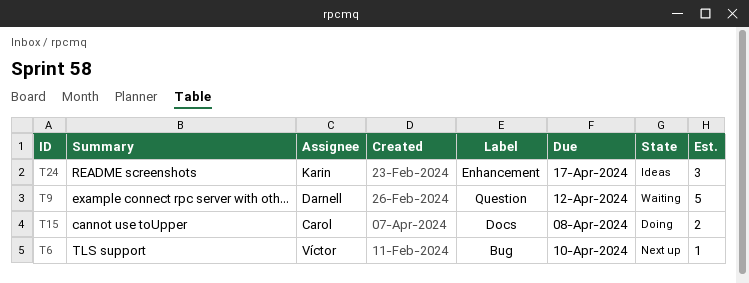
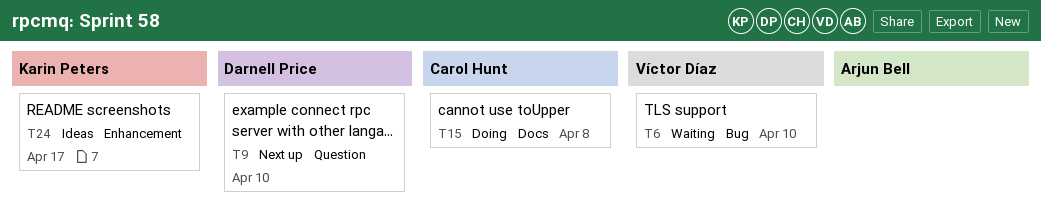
T6, status: Next up -> Waiting
T9, status: Waiting -> Next up
T9, due: Apr 12 -> Apr 10

